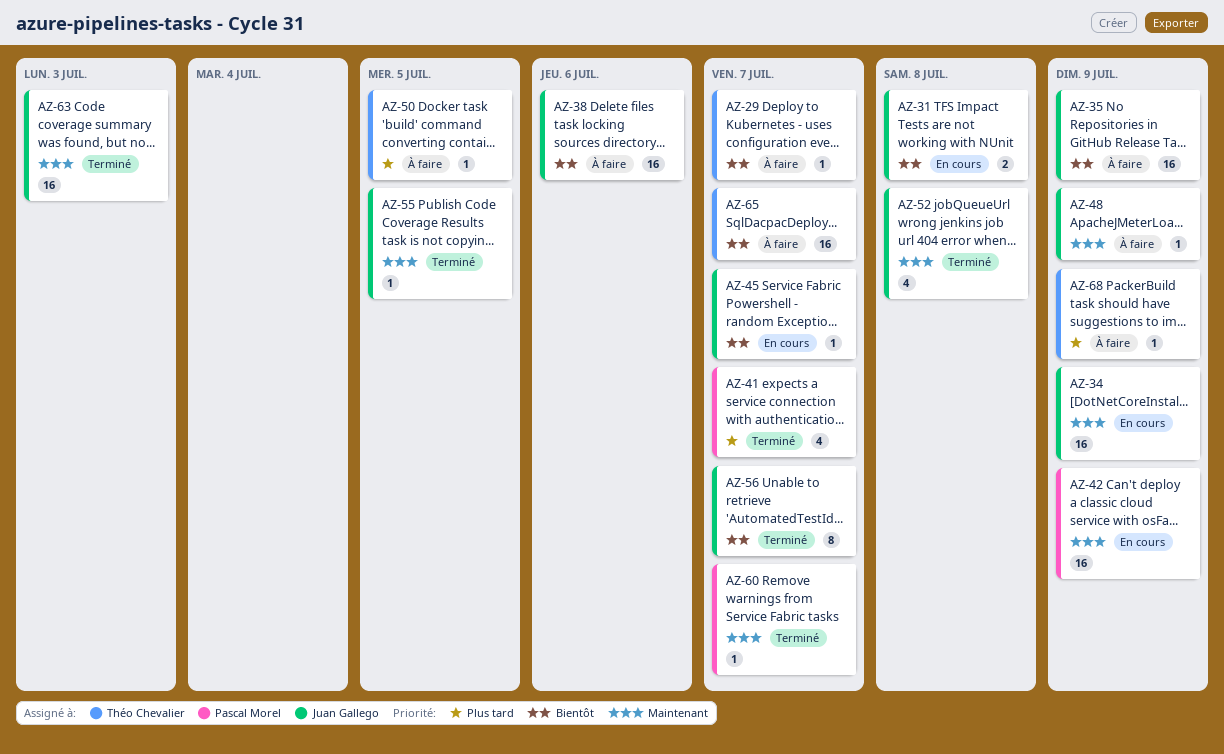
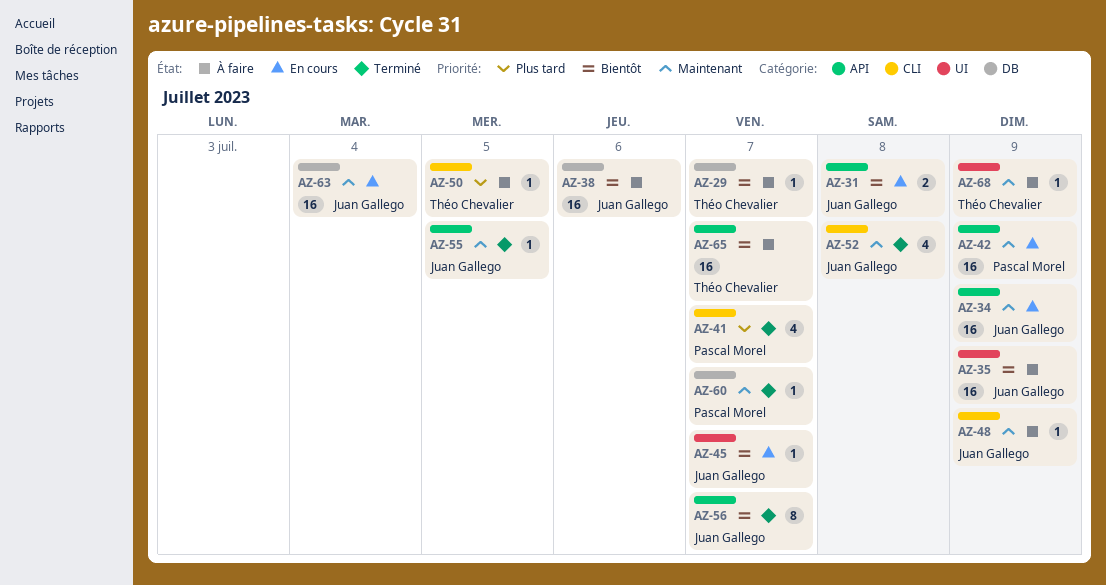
AZ-63, status: Terminé -> En cours
AZ-63, due: Jul 3 -> Jul 4
AZ-68, priority: Plus tard -> Maintenant

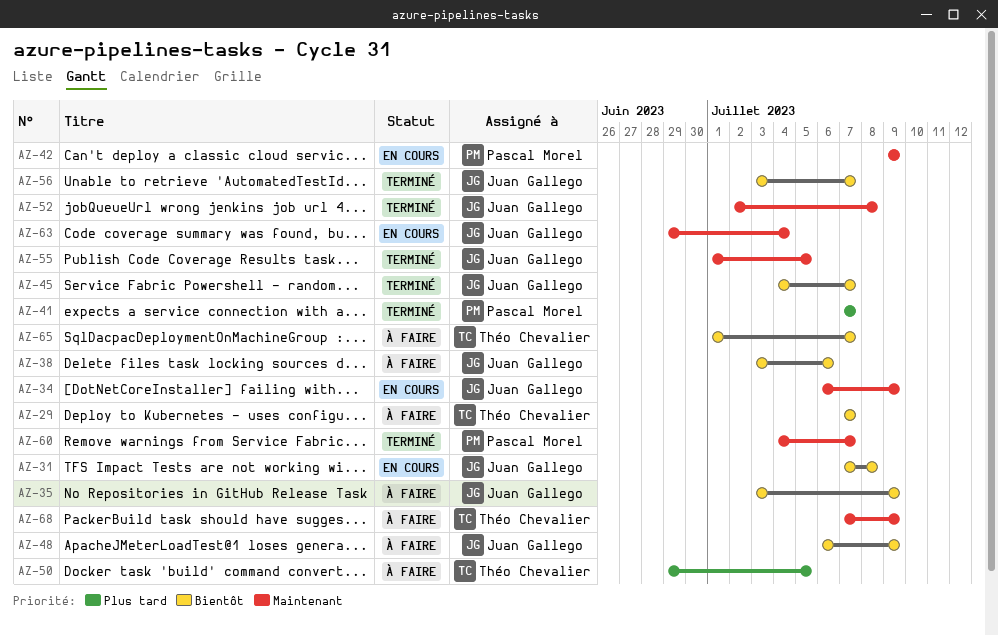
AZ-45, status: En cours -> Terminé
AZ-48, priority: Maintenant -> Bientôt

